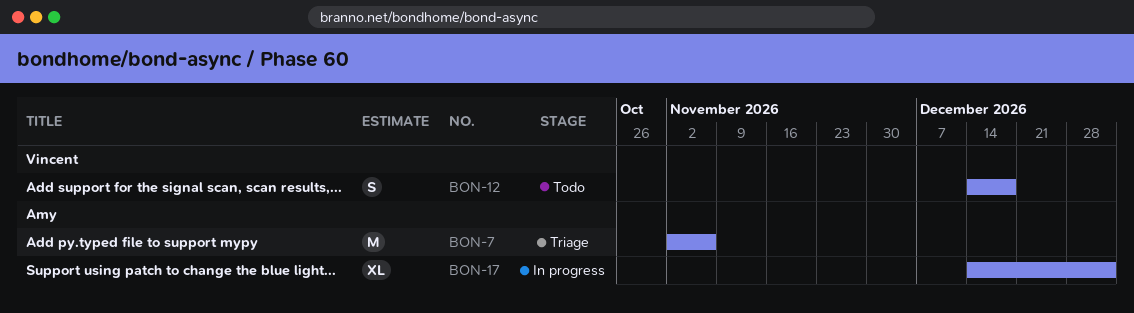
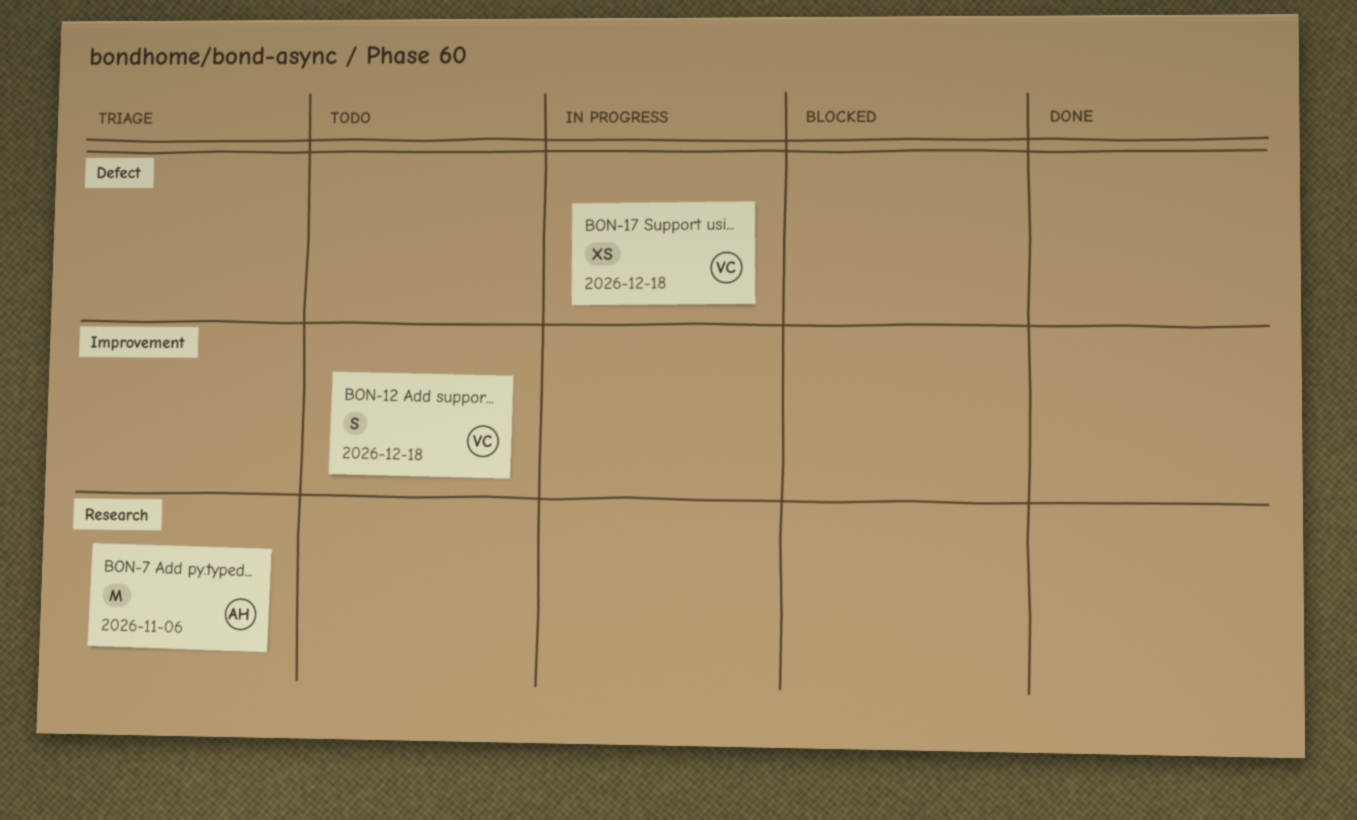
BON-17, owner: Amy -> Vincent
BON-17, estimate: XL -> XS
BON-17, due: Jan 1 -> Dec 18

